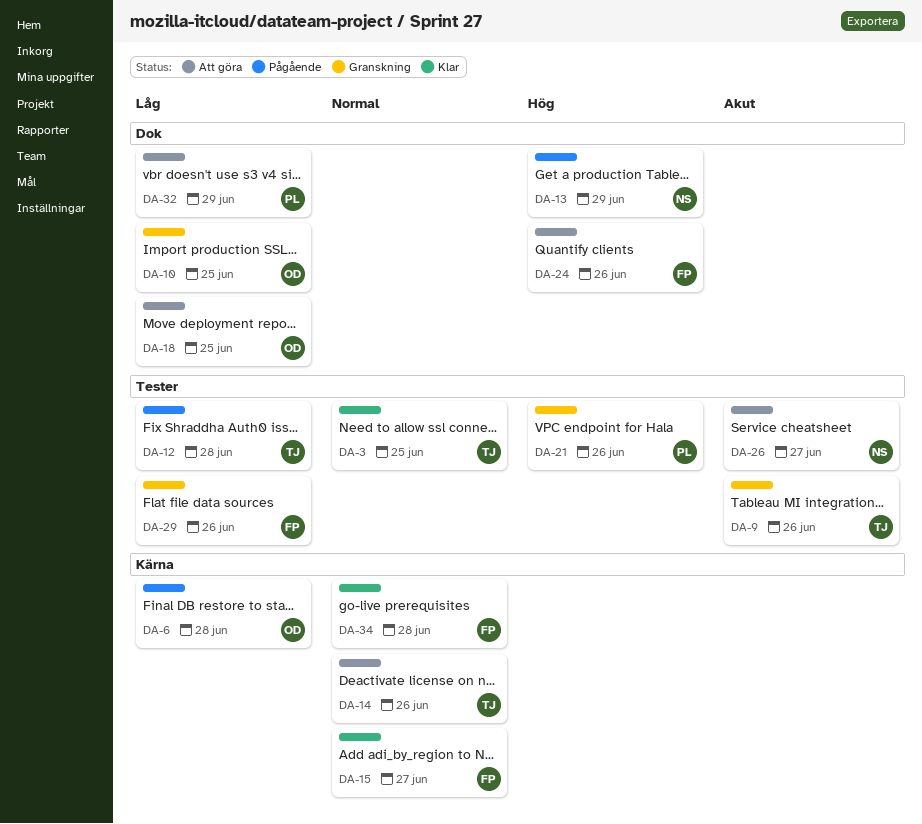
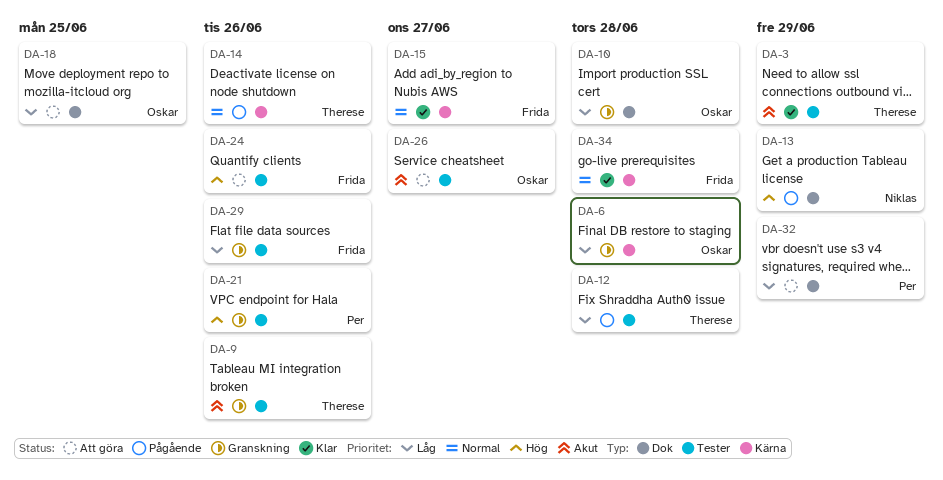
DA-3, priority: Normal -> Akut
DA-3, due: Jun 25 -> Jun 29
DA-6, status: Pågående -> Granskning
DA-10, due: Jun 25 -> Jun 28
DA-14, status: Att göra -> Pågående
DA-24, label: Dok -> Tester
DA-26, owner: Niklas -> Oskar

